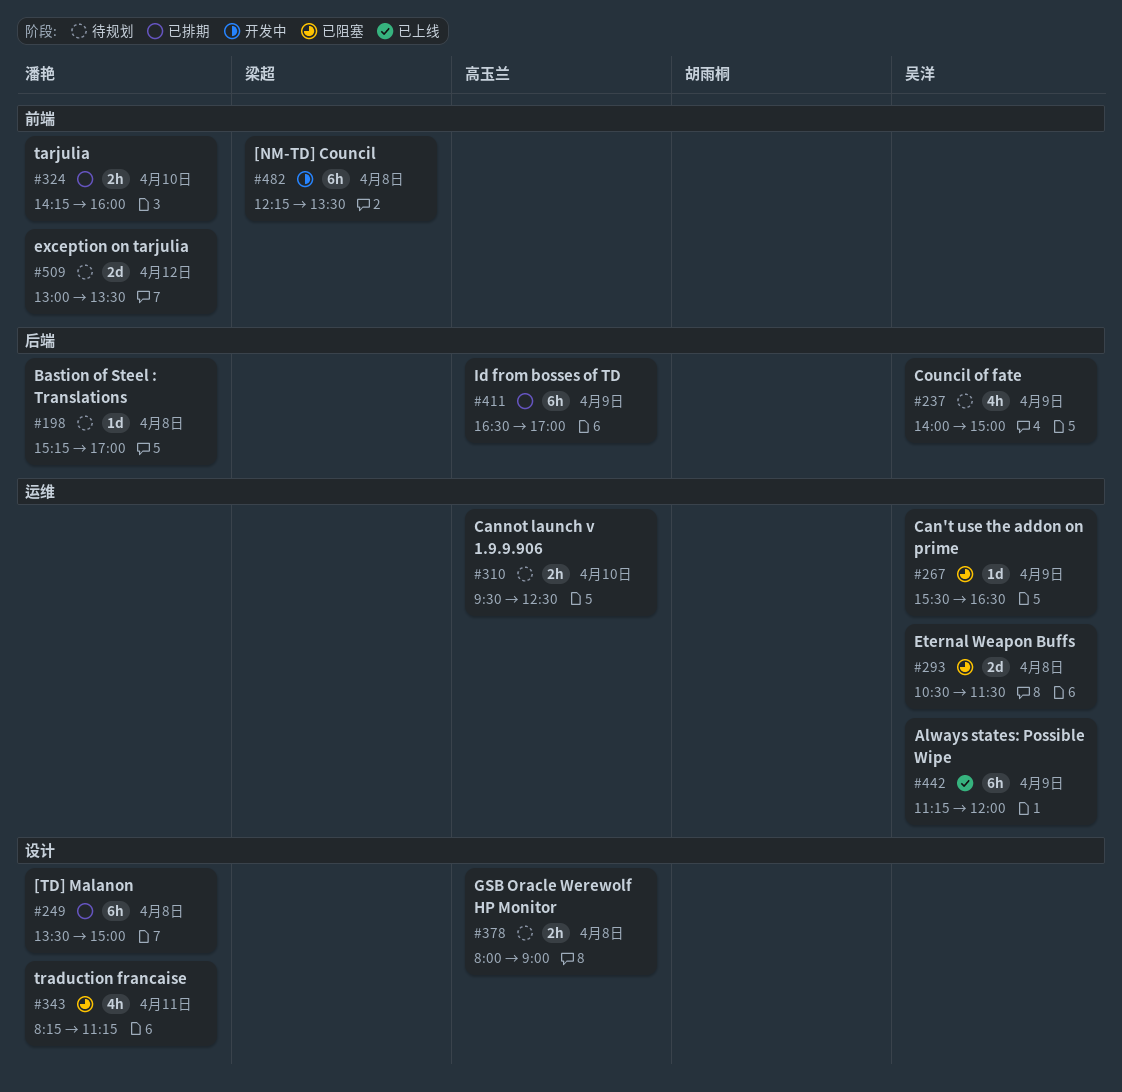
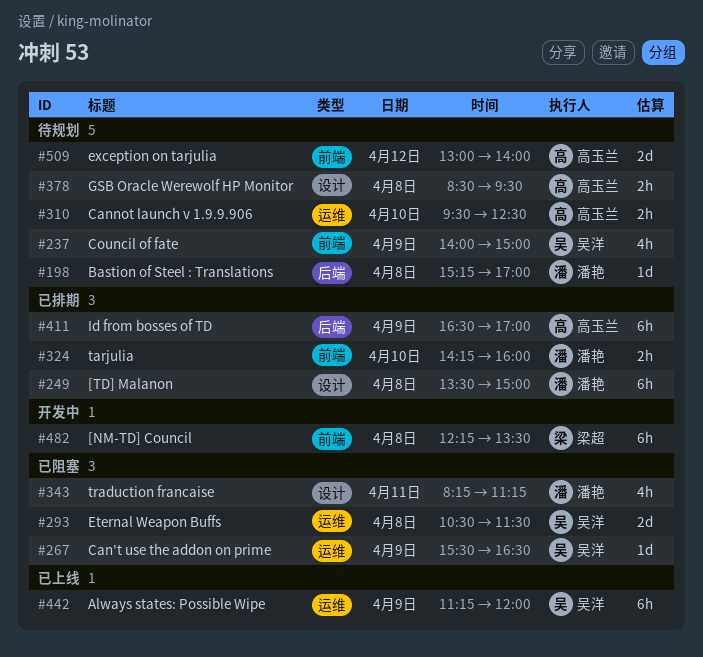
#237, label: 后端 -> 前端
#378, begins: 08:00 -> 08:30
#378, ends: 09:00 -> 09:30
#509, owner: 潘艳 -> 高玉兰
#509, ends: 13:30 -> 14:00

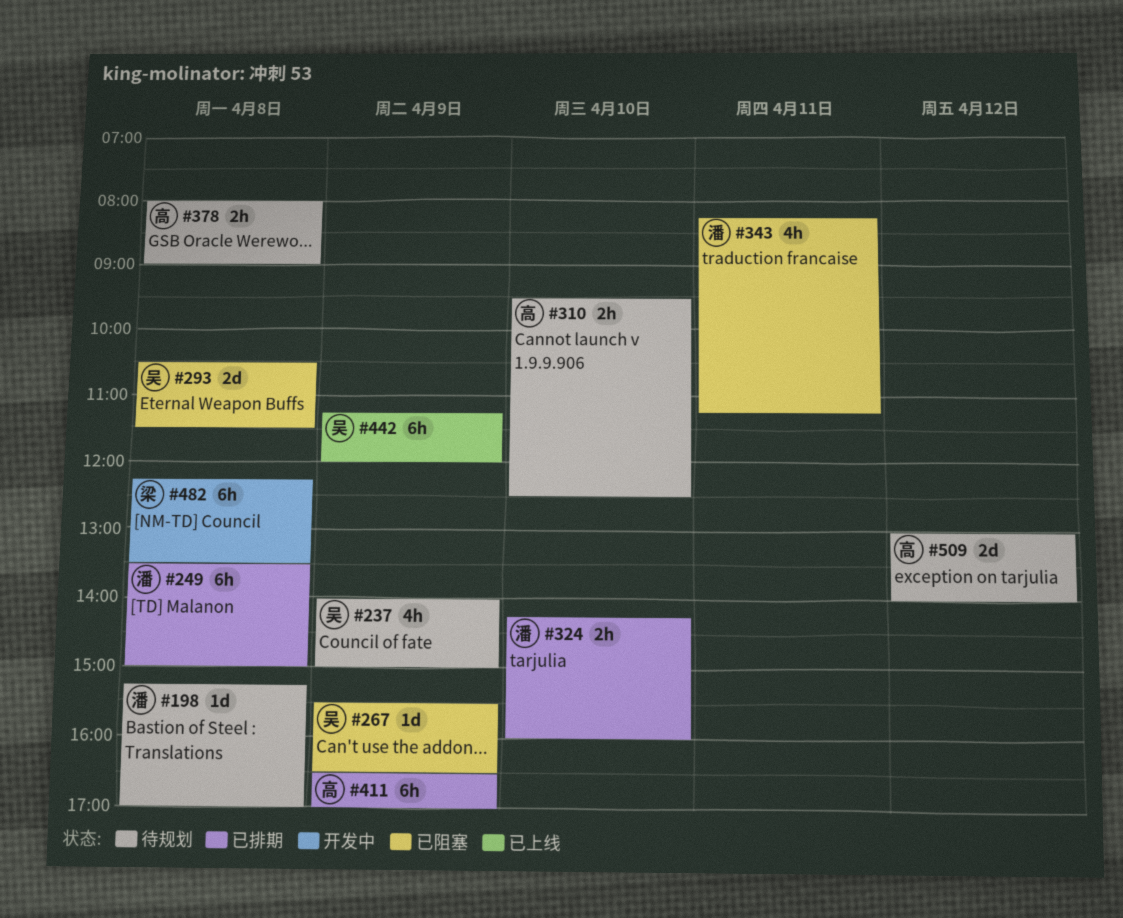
#378, begins: 08:30 -> 08:00
#378, ends: 09:30 -> 09:00

